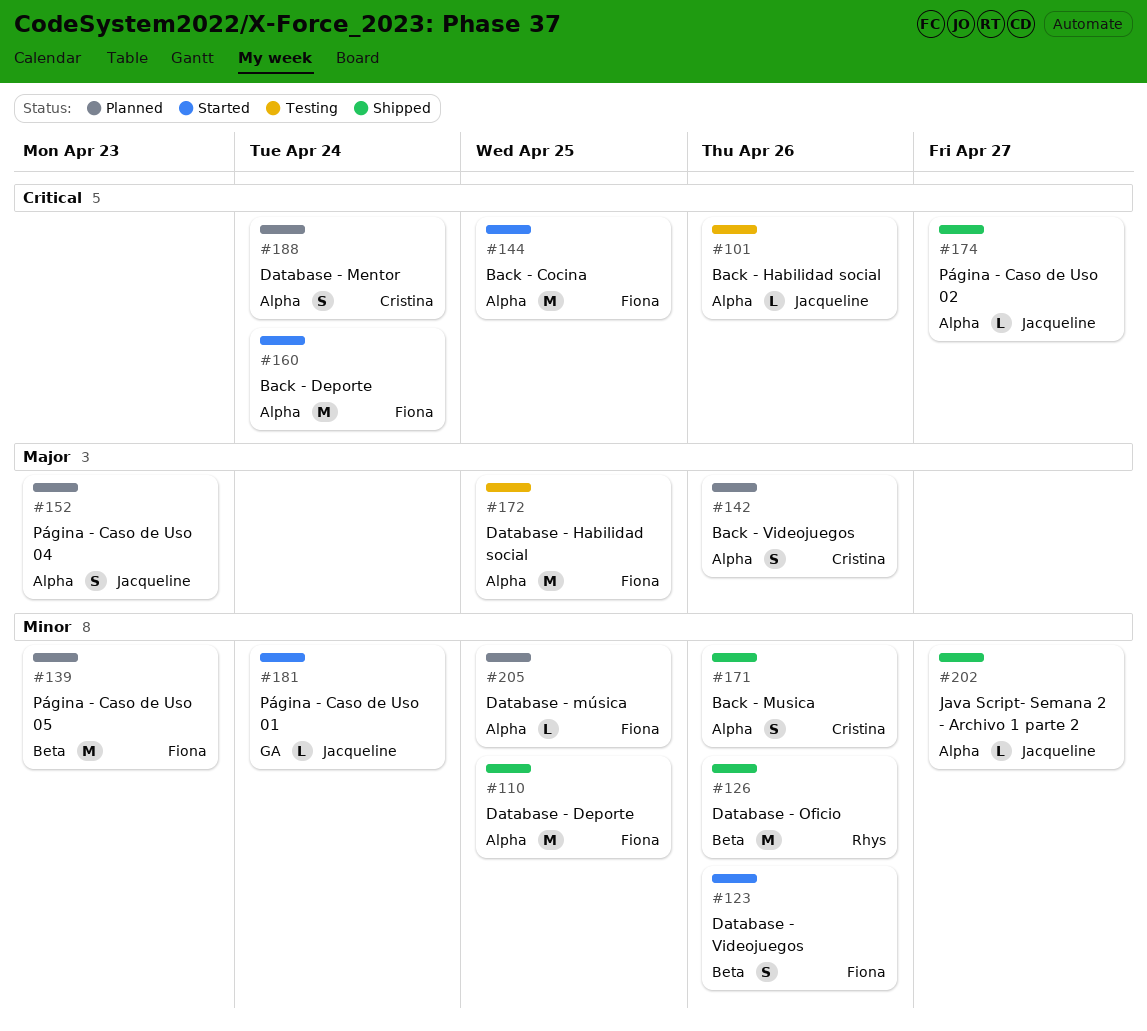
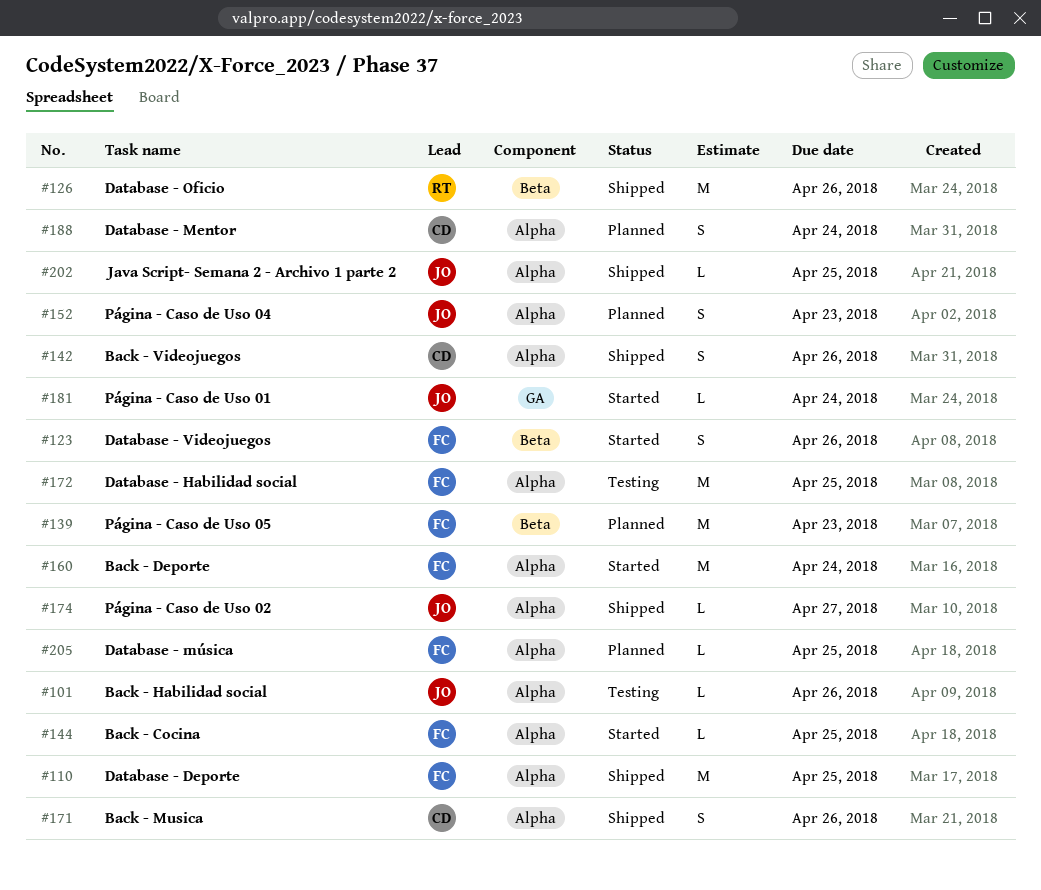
#142, status: Planned -> Shipped
#144, estimate: M -> L
#202, due: Apr 27 -> Apr 25

